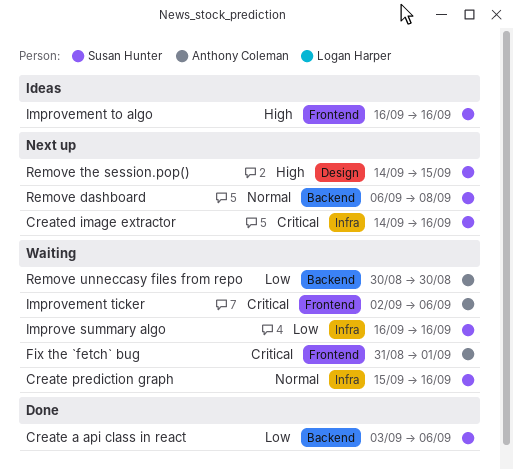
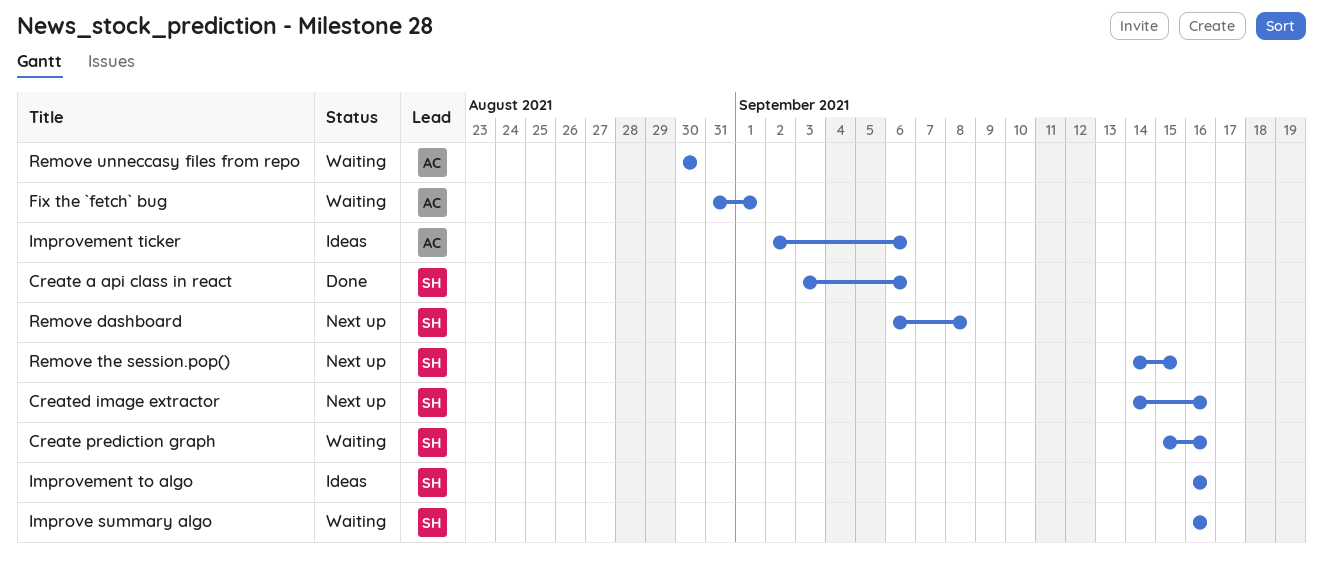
Improvement ticker, status: Waiting -> Ideas

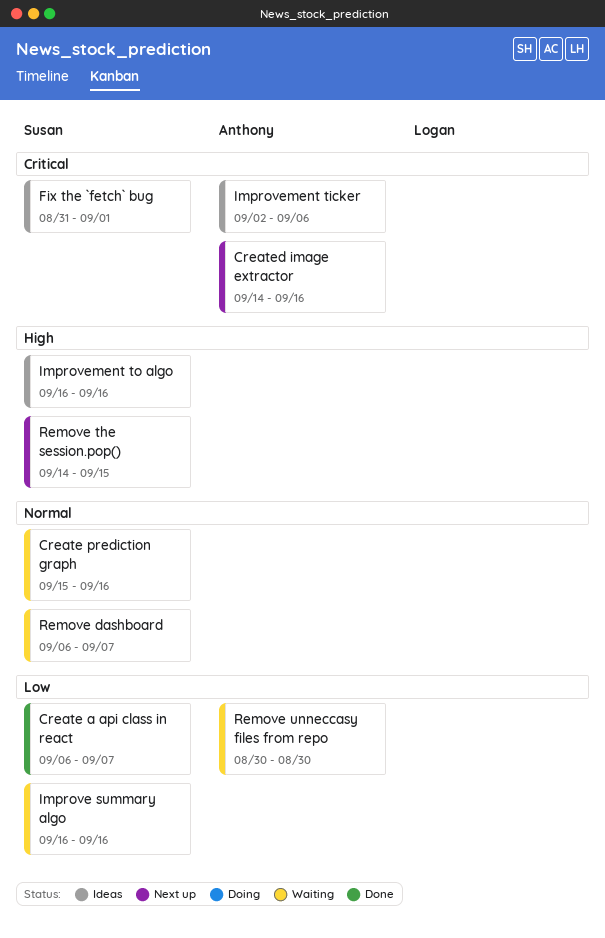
Create a api class in react, start: Sep 3 -> Sep 6
Create a api class in react, due: Sep 6 -> Sep 7
Created image extractor, owner: Susan -> Anthony
Fix the `fetch` bug, status: Waiting -> Ideas
Fix the `fetch` bug, owner: Anthony -> Susan
Remove dashboard, status: Next up -> Waiting
Remove dashboard, due: Sep 8 -> Sep 7

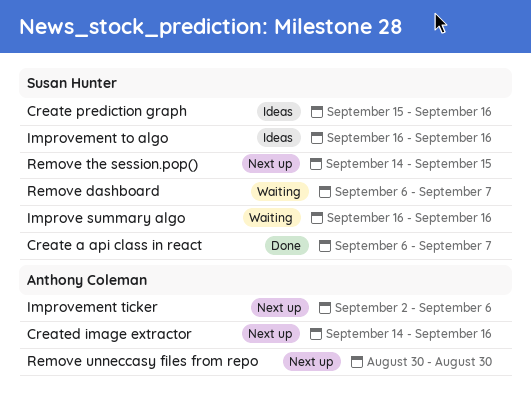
Create prediction graph, status: Waiting -> Ideas
Fix the `fetch` bug: present -> none
Improvement ticker, status: Ideas -> Next up
Remove unneccasy files from repo, status: Waiting -> Next up

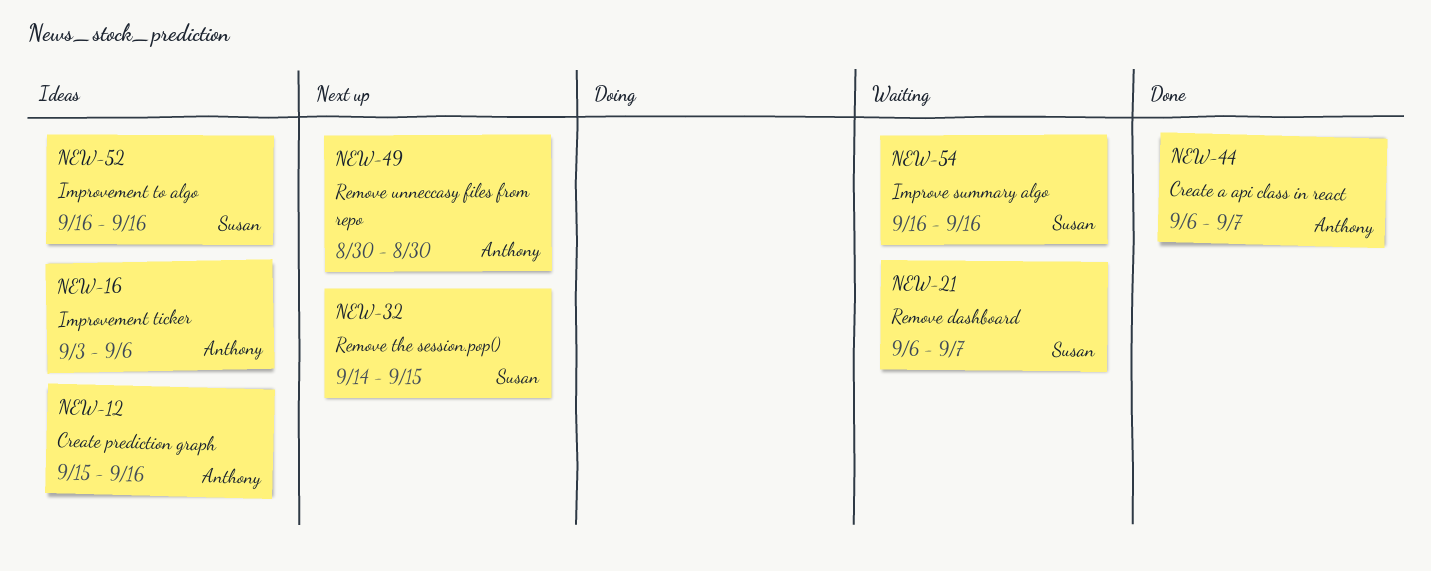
Create a api class in react, owner: Susan Hunter -> Anthony Coleman
Create prediction graph, owner: Susan Hunter -> Anthony Coleman
Created image extractor: present -> none
Improvement ticker, status: Next up -> Ideas
Improvement ticker, start: Sep 2 -> Sep 3

